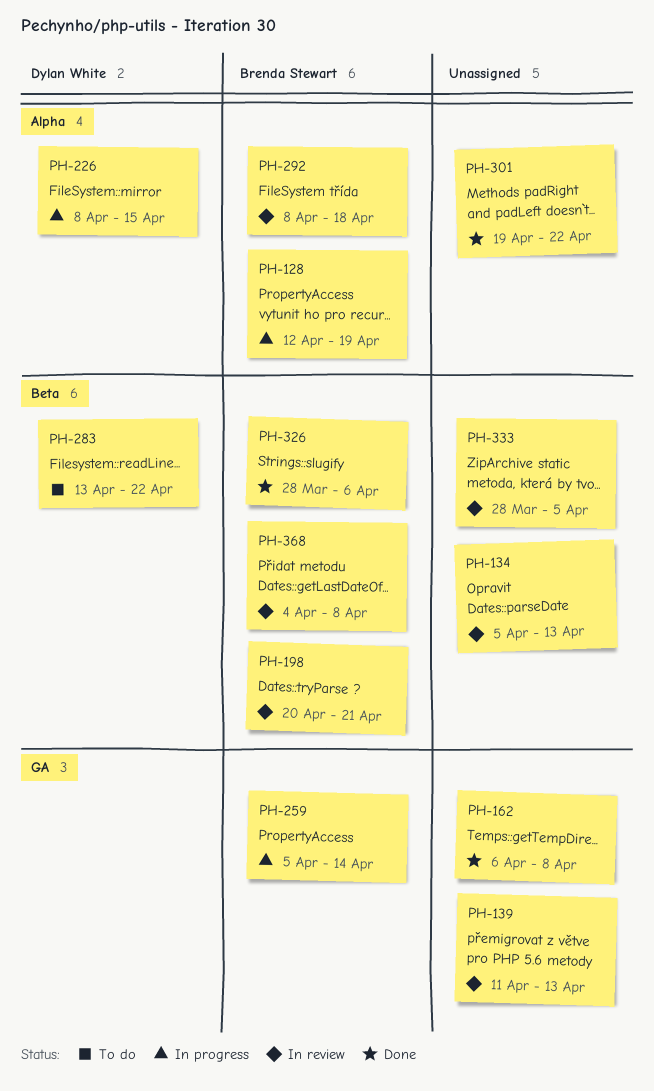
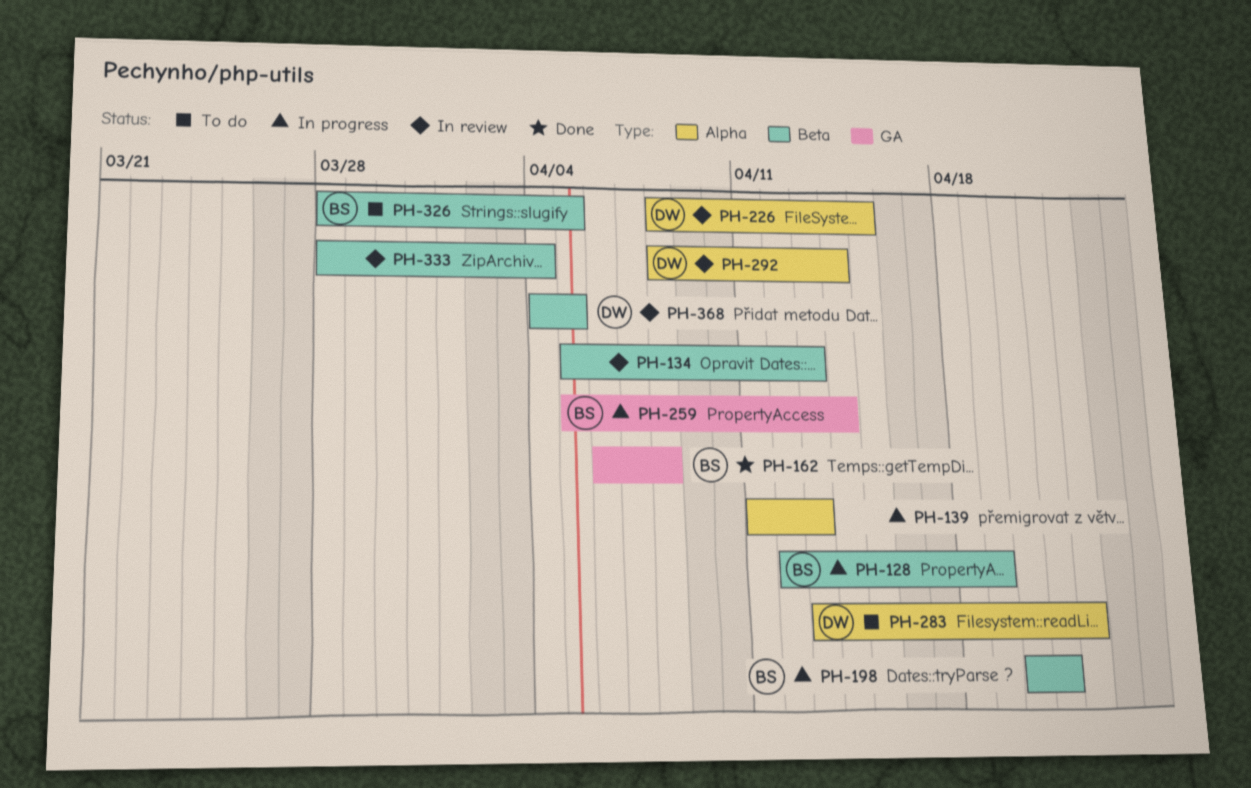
PH-128, label: Alpha -> Beta
PH-139, status: In review -> In progress
PH-139, label: GA -> Alpha
PH-162, owner: none -> Brenda Stewart
PH-198, status: In review -> In progress
PH-226, status: In progress -> In review
PH-283, label: Beta -> Alpha
PH-292, owner: Brenda Stewart -> Dylan White
PH-292, due: Apr 18 -> Apr 14
PH-301: present -> none
PH-326, status: Done -> To do
PH-326, due: Apr 6 -> Apr 5
PH-333, due: Apr 5 -> Apr 4
PH-368, owner: Brenda Stewart -> Dylan White
PH-368, due: Apr 8 -> Apr 5

